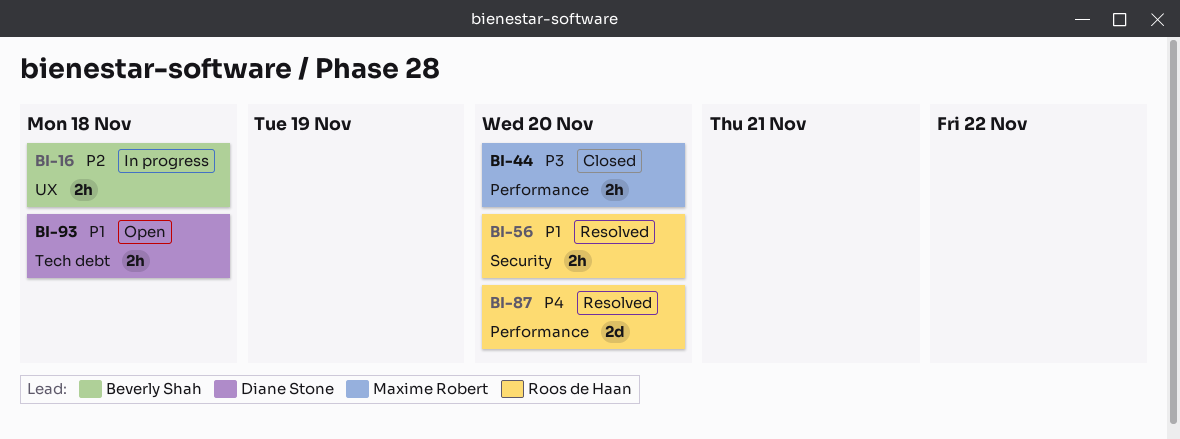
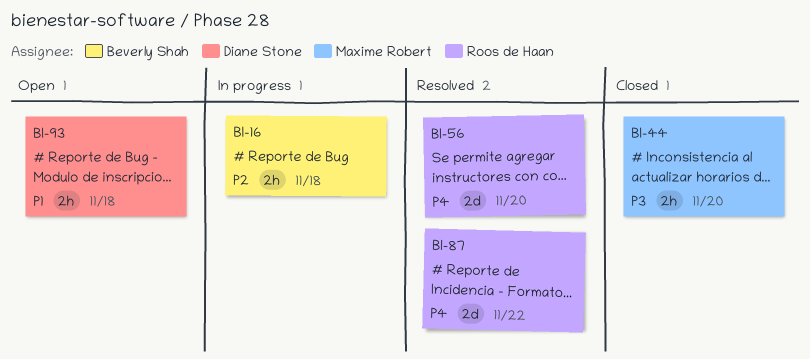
BI-56, priority: P1 -> P4
BI-56, estimate: 2h -> 2d
BI-87, due: Nov 20 -> Nov 22

